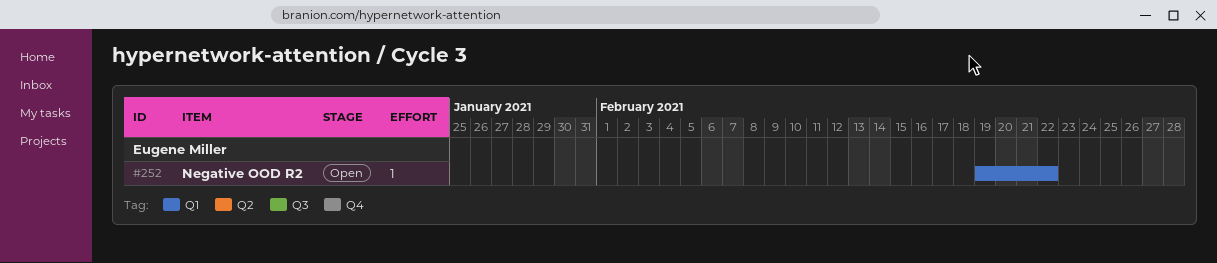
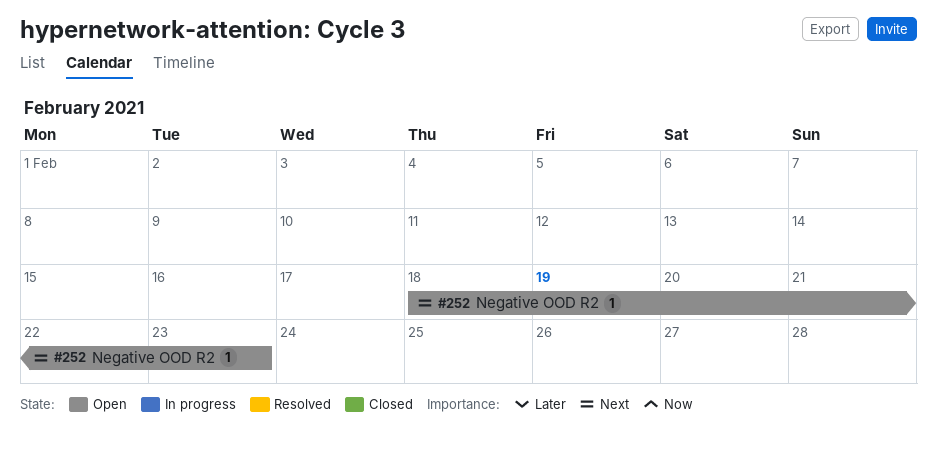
#252, start: Feb 19 -> Feb 18
#252, due: Feb 22 -> Feb 23

